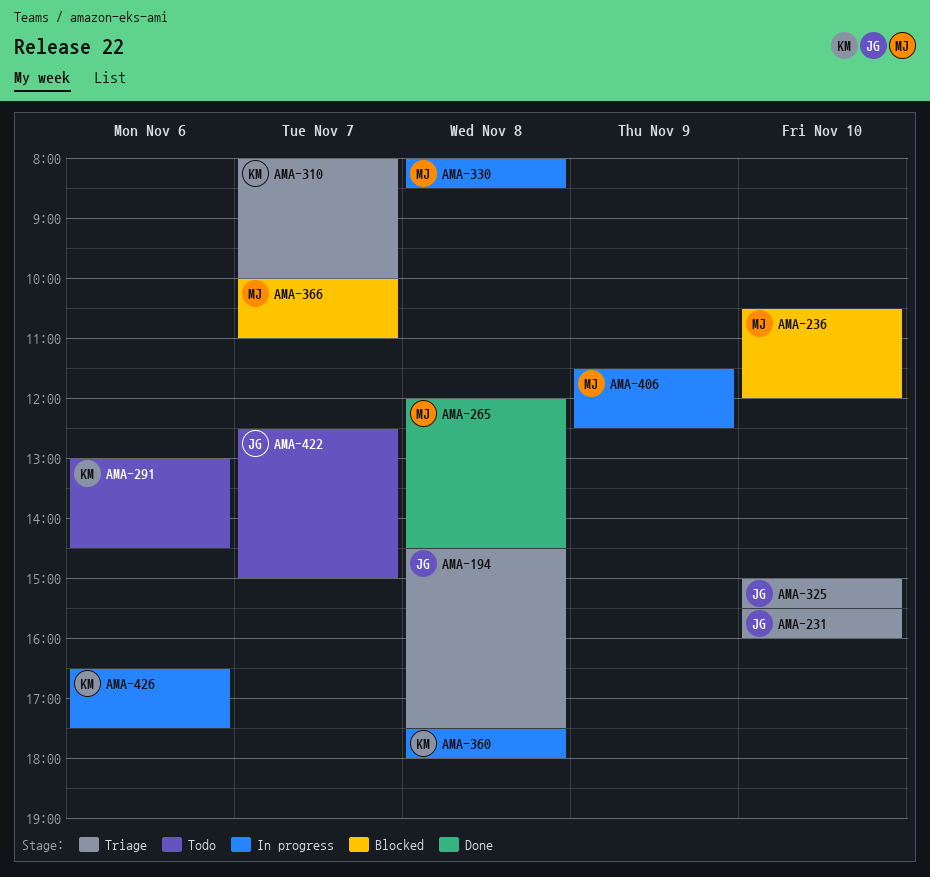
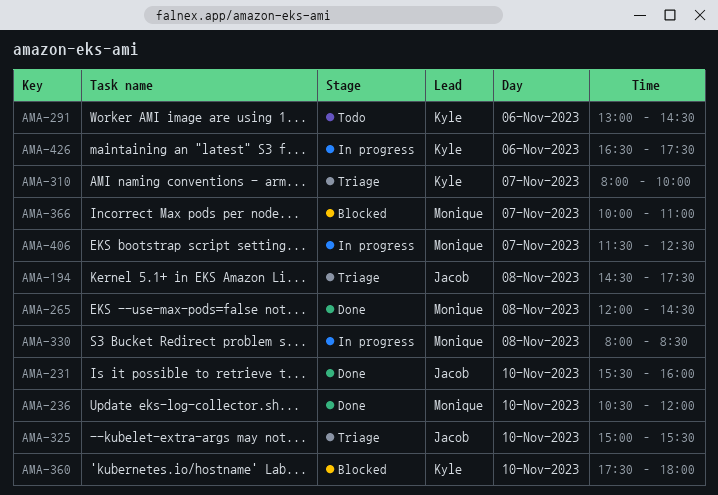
AMA-231, status: Triage -> Done
AMA-236, status: Blocked -> Done
AMA-360, status: In progress -> Blocked
AMA-360, day: Nov 8 -> Nov 10
AMA-406, day: Nov 9 -> Nov 7
AMA-422: present -> none

